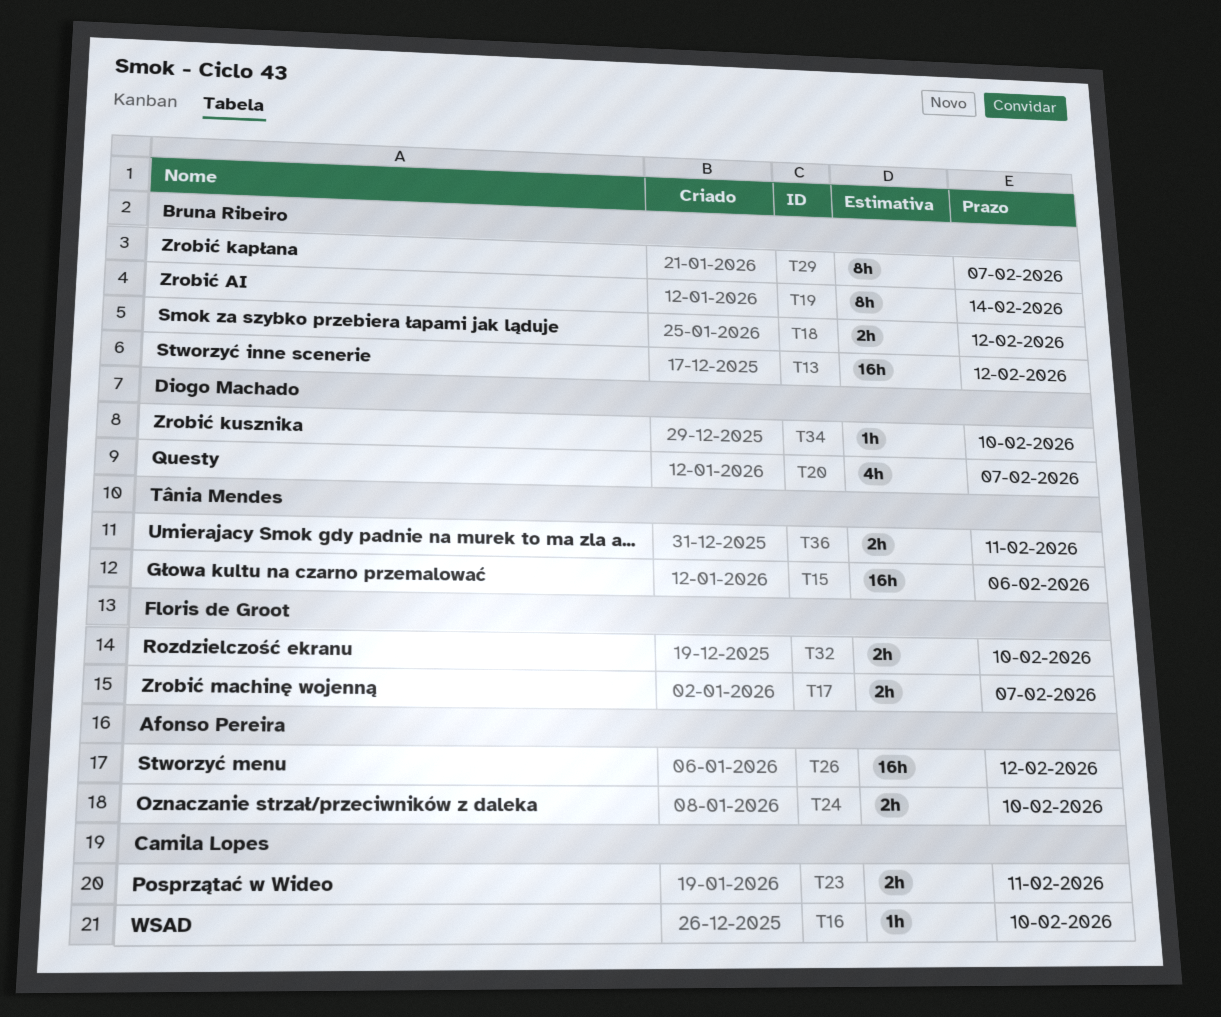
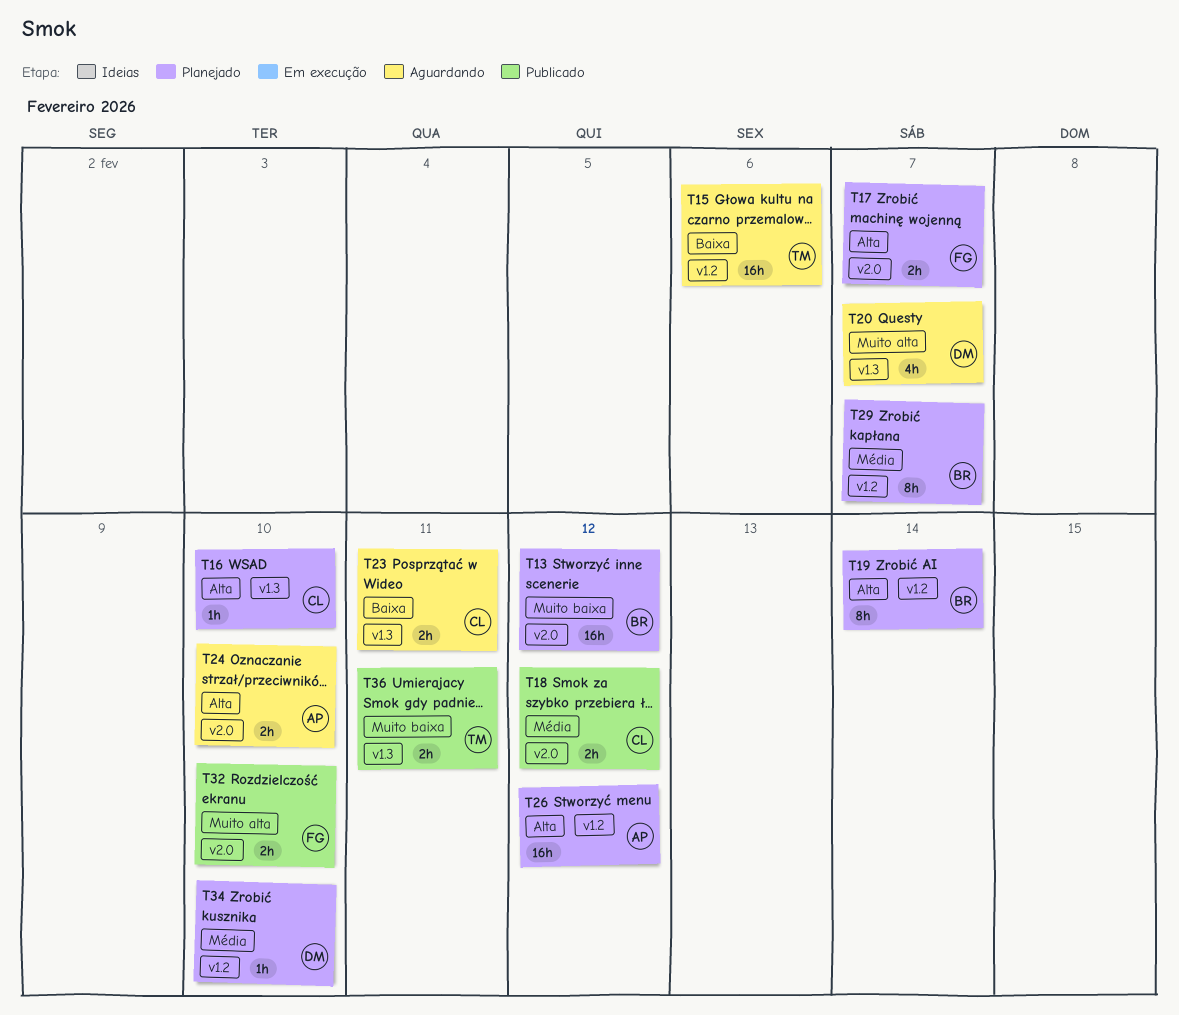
T18, owner: Bruna Ribeiro -> Camila Lopes

